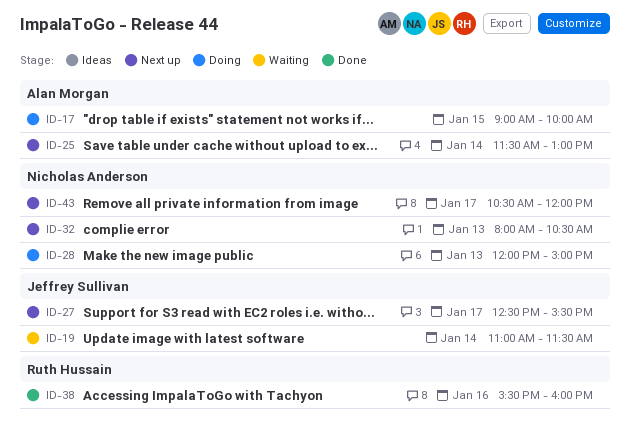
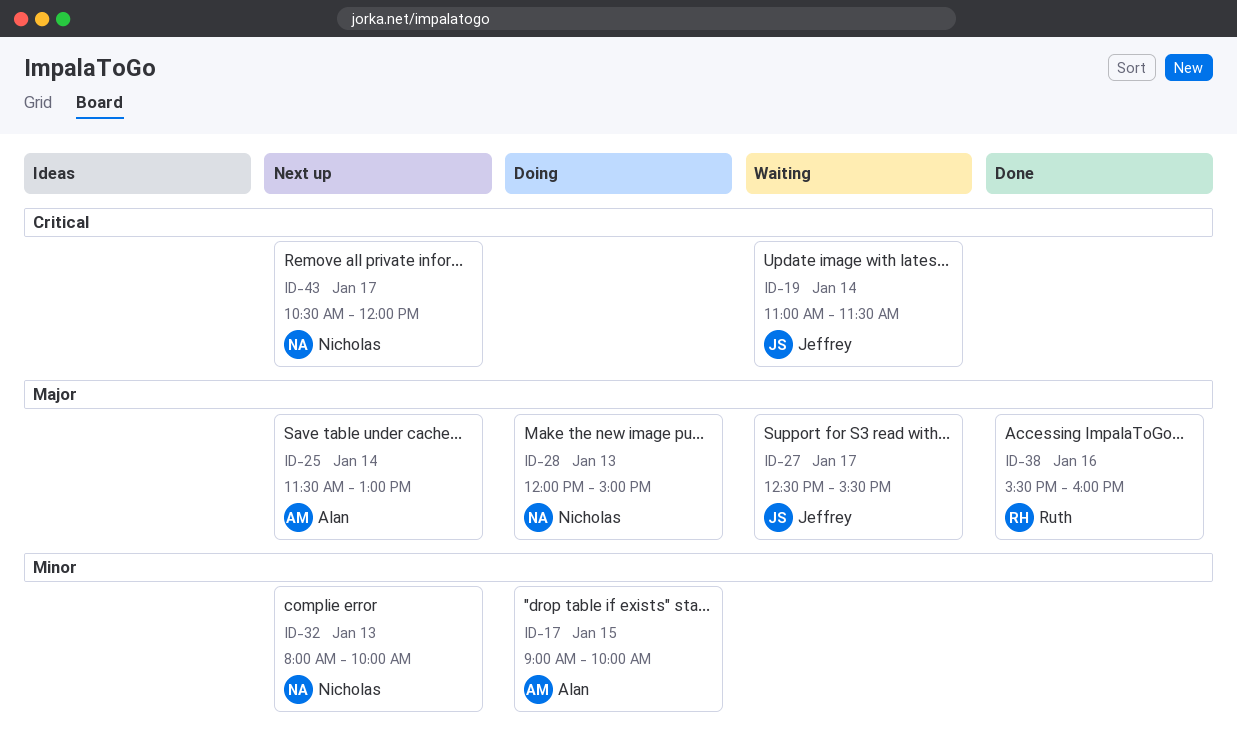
ID-27, status: Next up -> Waiting
ID-32, ends: 10:30 -> 10:00

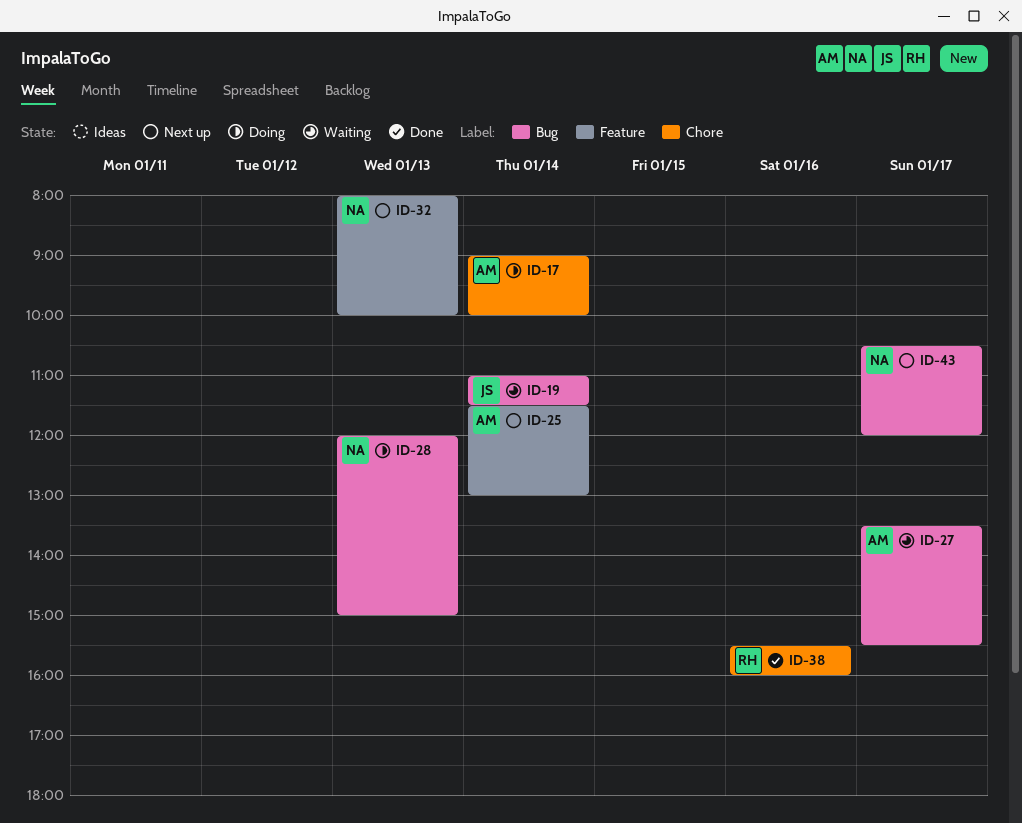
ID-17, day: Jan 15 -> Jan 14
ID-27, owner: Jeffrey -> Alan
ID-27, begins: 12:30 -> 13:30

